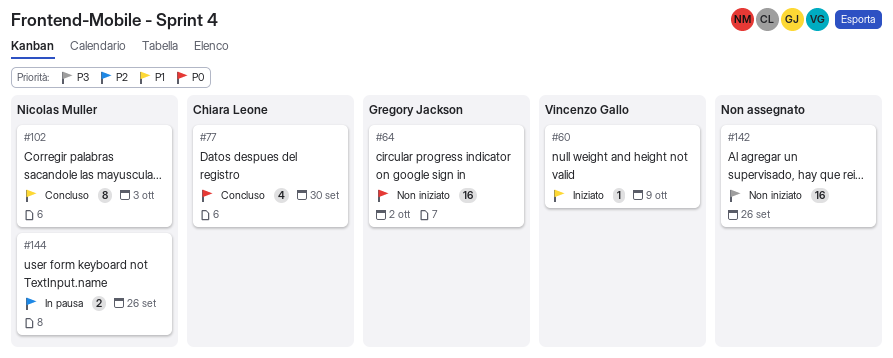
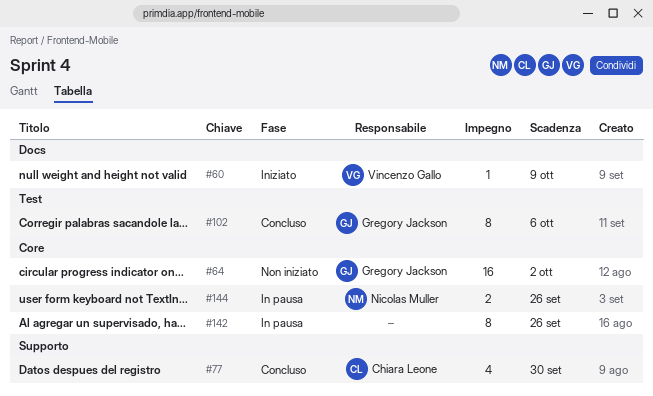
#102, owner: Nicolas Muller -> Gregory Jackson
#102, due: Oct 3 -> Oct 6
#142, status: Non iniziato -> In pausa
#142, estimate: 16 -> 8

